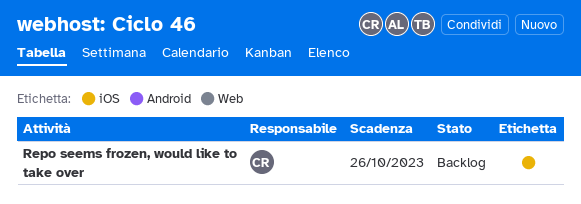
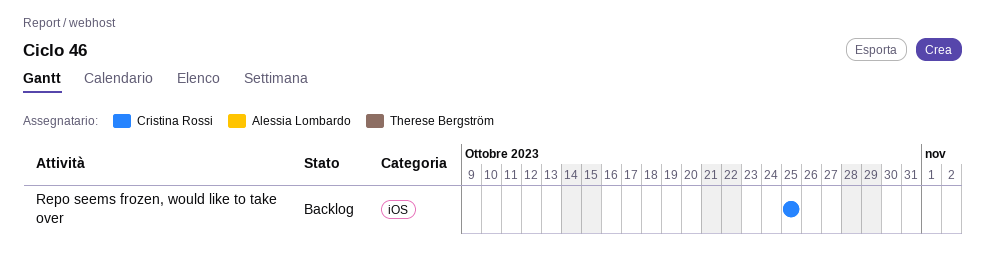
Repo seems frozen, would like to take over, due: Oct 26 -> Oct 25

